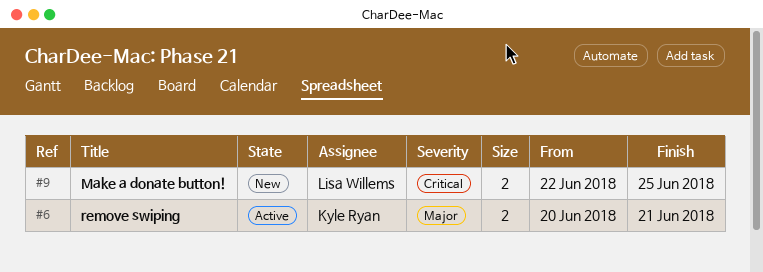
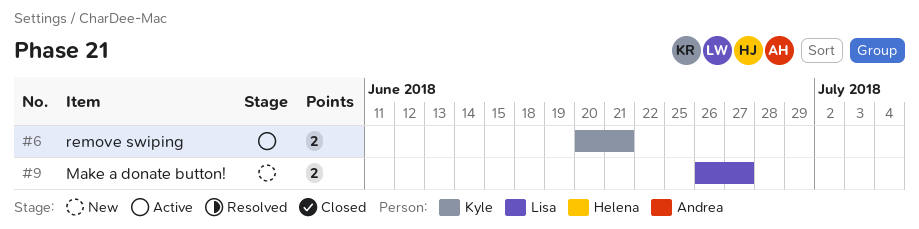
#9, start: Jun 22 -> Jun 26
#9, due: Jun 25 -> Jun 27

